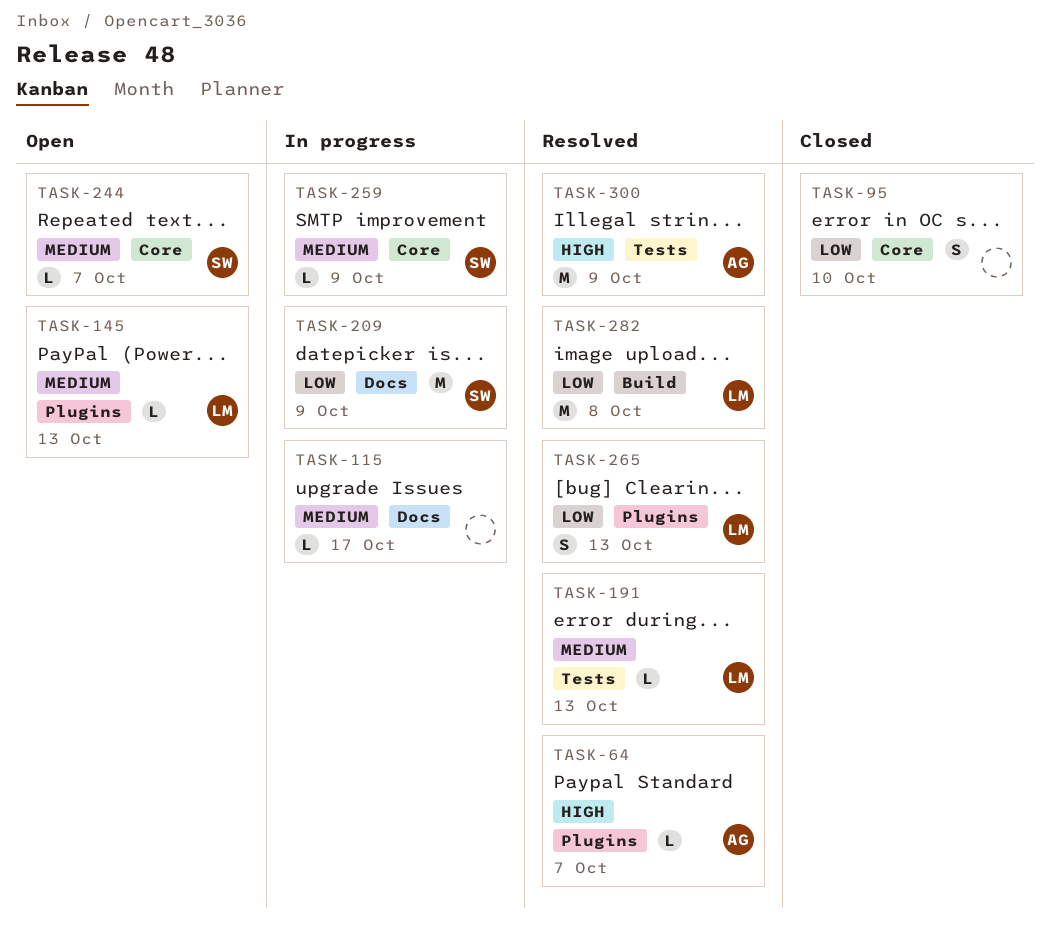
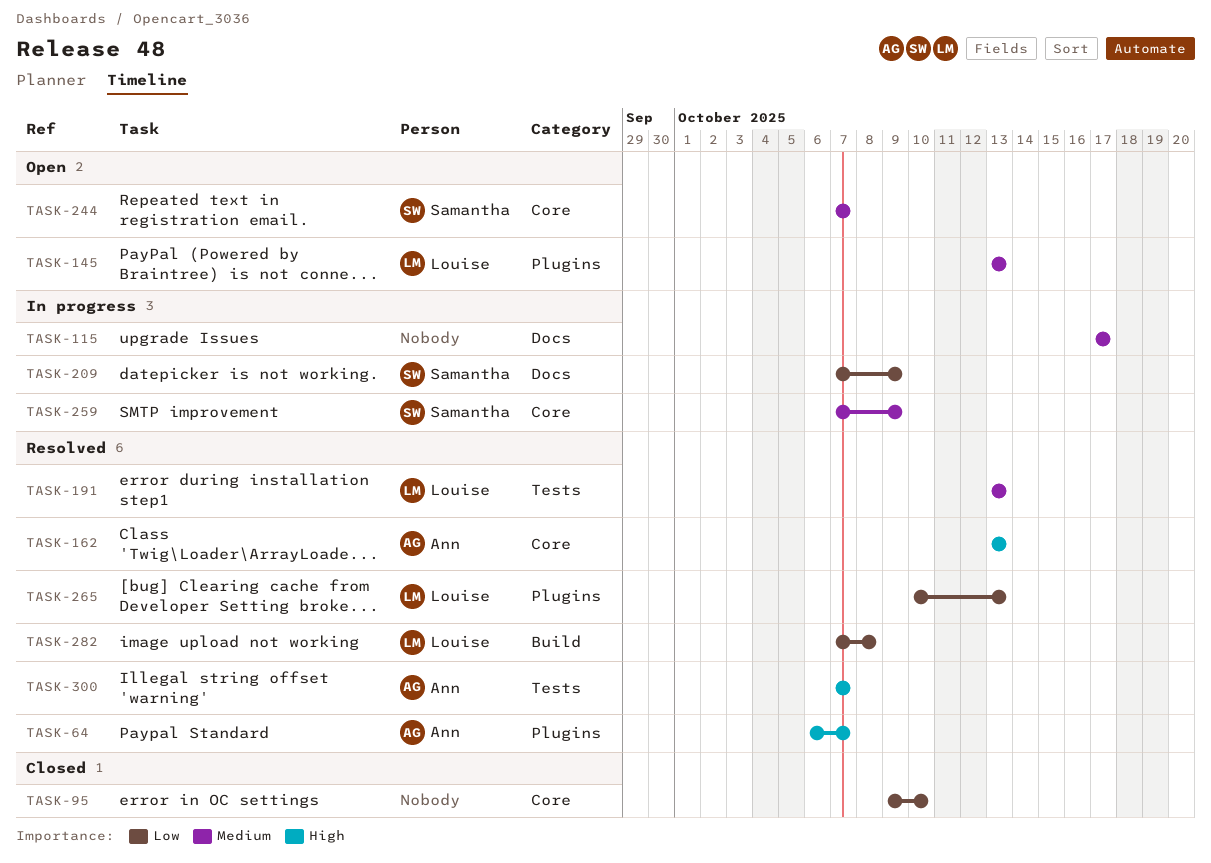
TASK-162: none -> present
TASK-300, due: Oct 9 -> Oct 7

